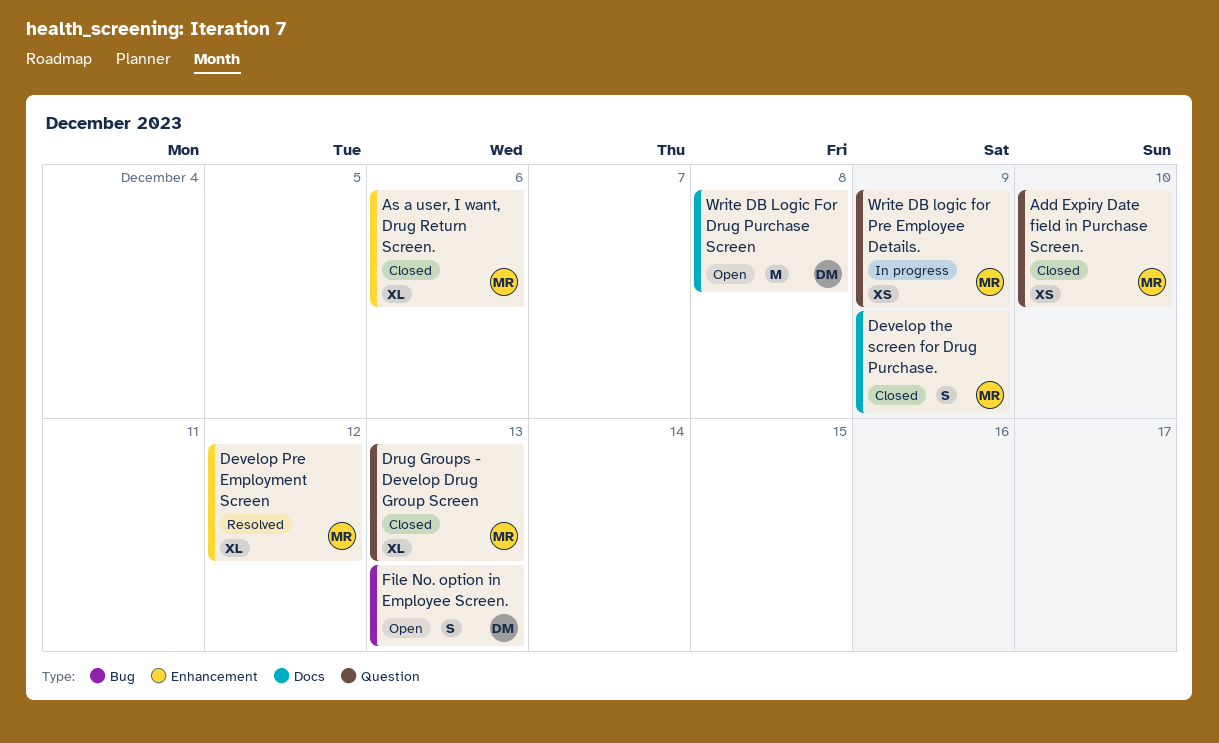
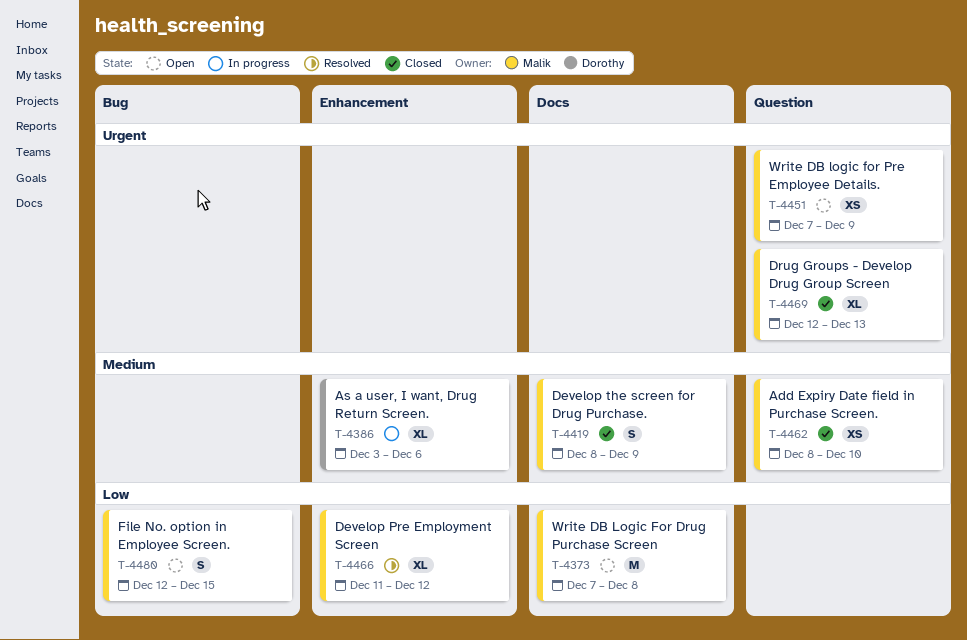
As a user, I want, Drug Return Screen., status: Closed -> In progress
As a user, I want, Drug Return Screen., owner: Malik -> Dorothy
File No. option in Employee Screen., owner: Dorothy -> Malik
File No. option in Employee Screen., due: Dec 13 -> Dec 15
Write DB Logic For Drug Purchase Screen, owner: Dorothy -> Malik
Write DB logic for Pre Employee Details., status: In progress -> Open

